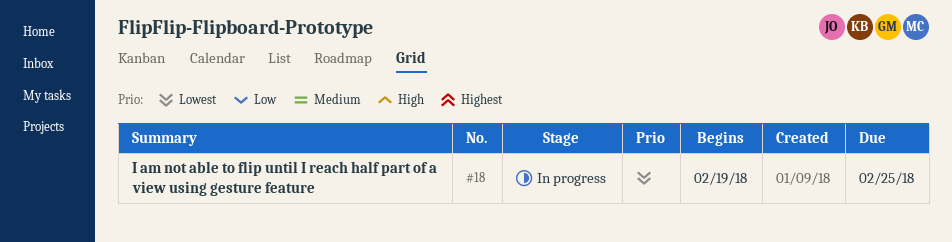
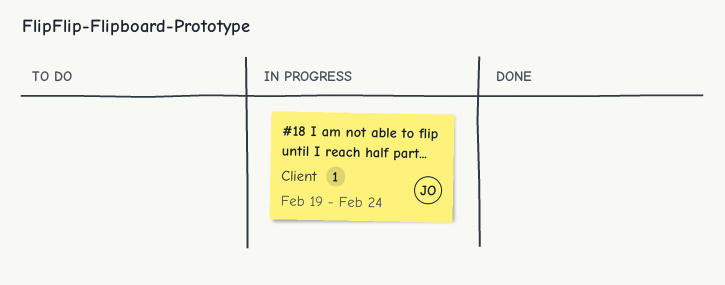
#18, due: Feb 25 -> Feb 24

